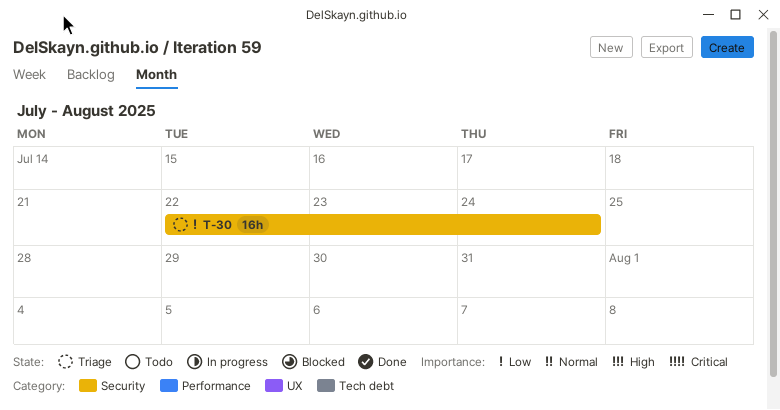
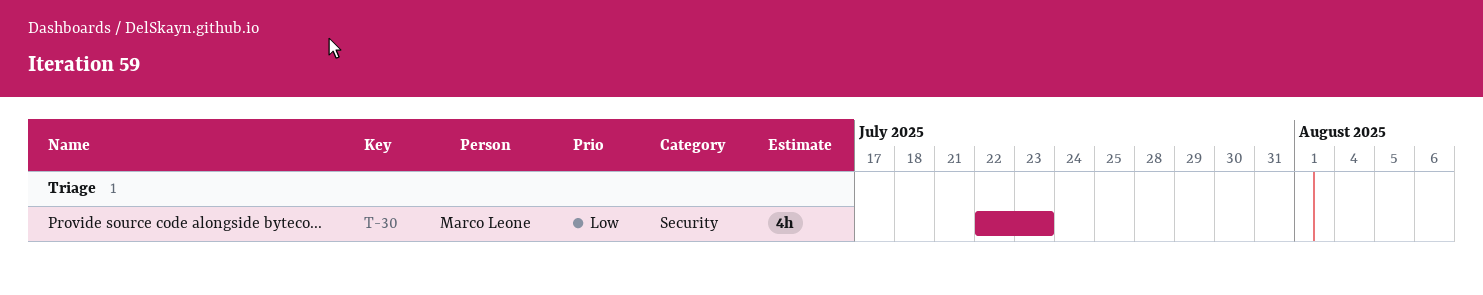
T-30, estimate: 16h -> 4h
T-30, due: Jul 24 -> Jul 23

